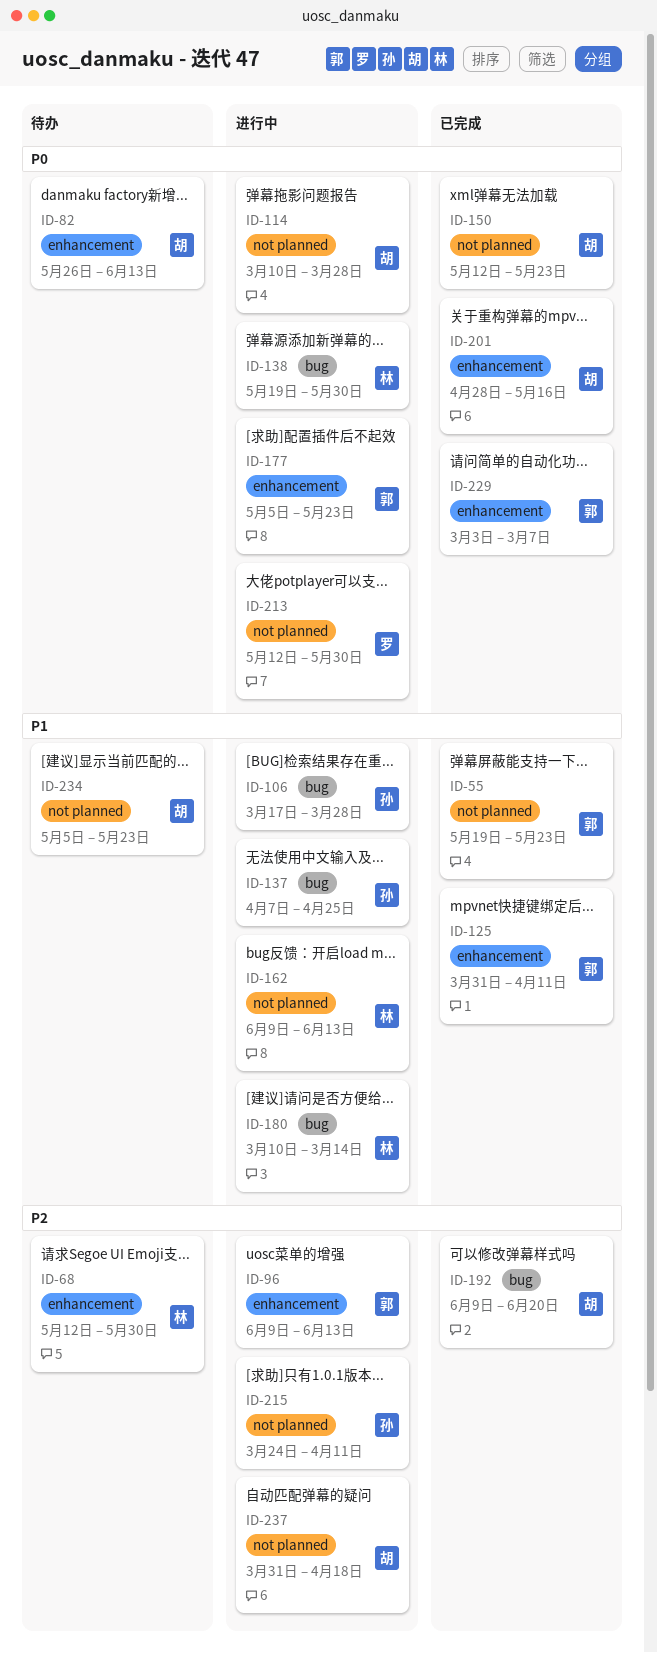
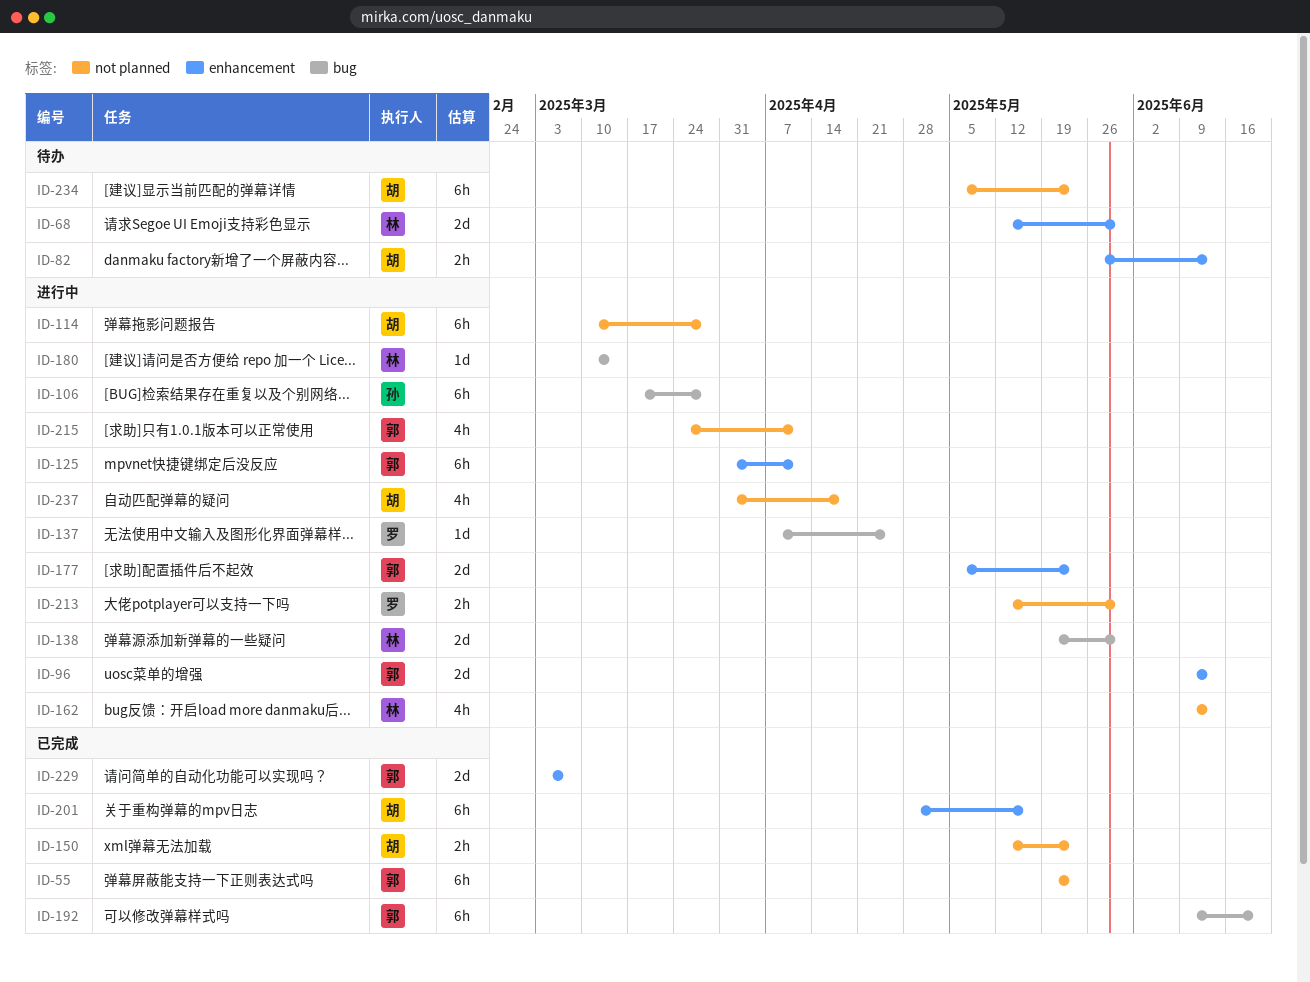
ID-125, status: 已完成 -> 进行中
ID-137, owner: 孙 -> 罗
ID-192, owner: 胡 -> 郭
ID-215, owner: 孙 -> 郭

